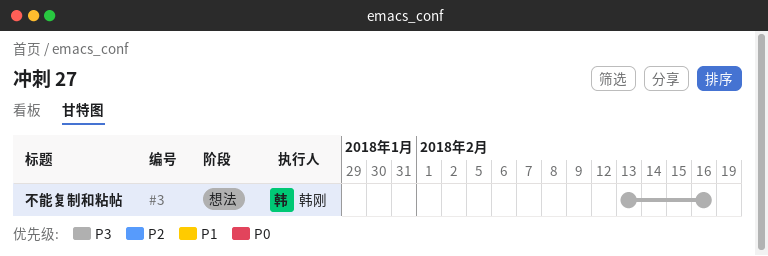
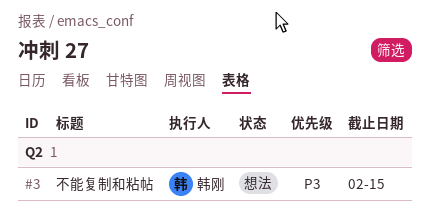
#3, due: Feb 16 -> Feb 15

